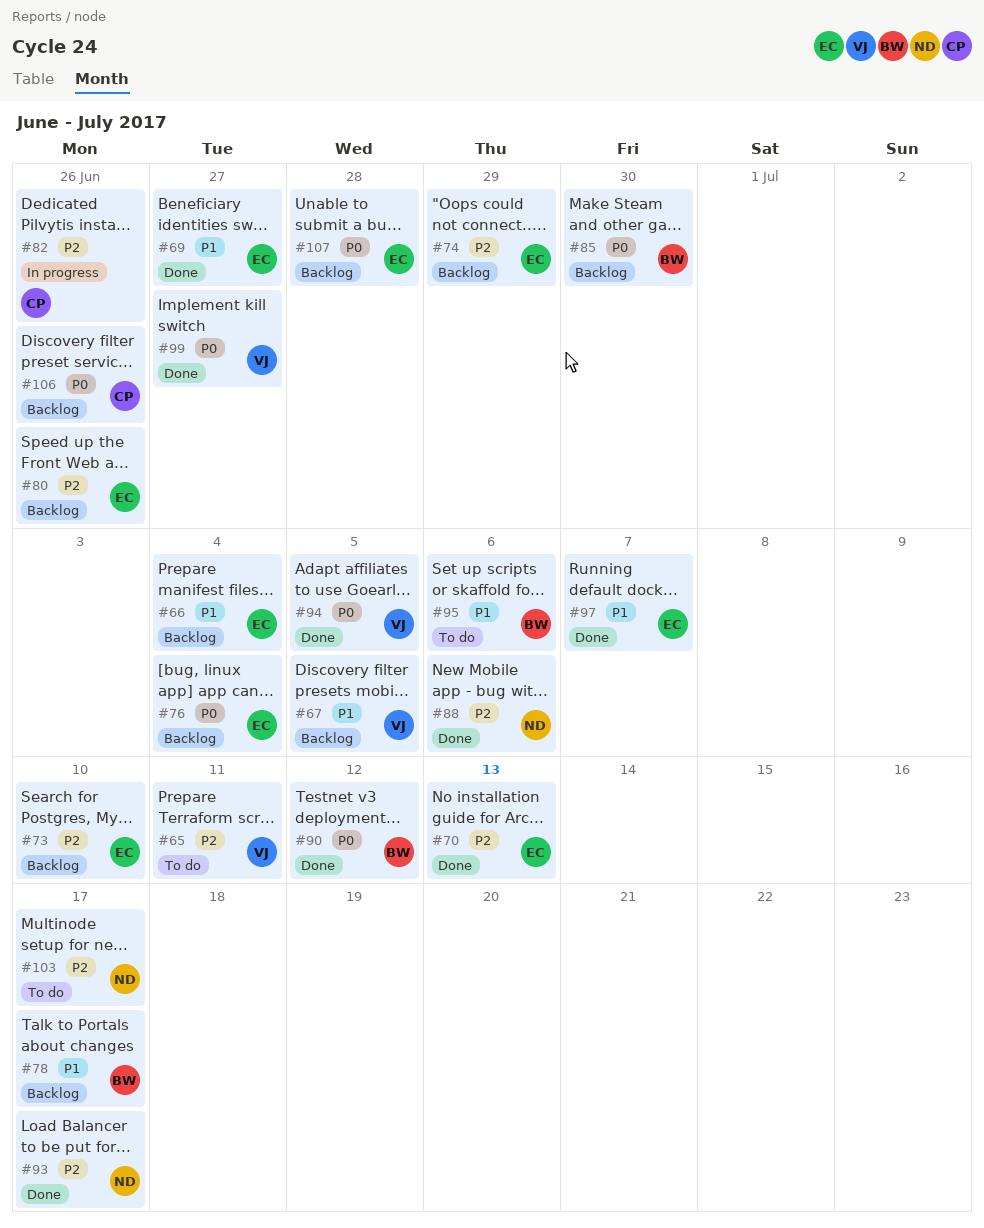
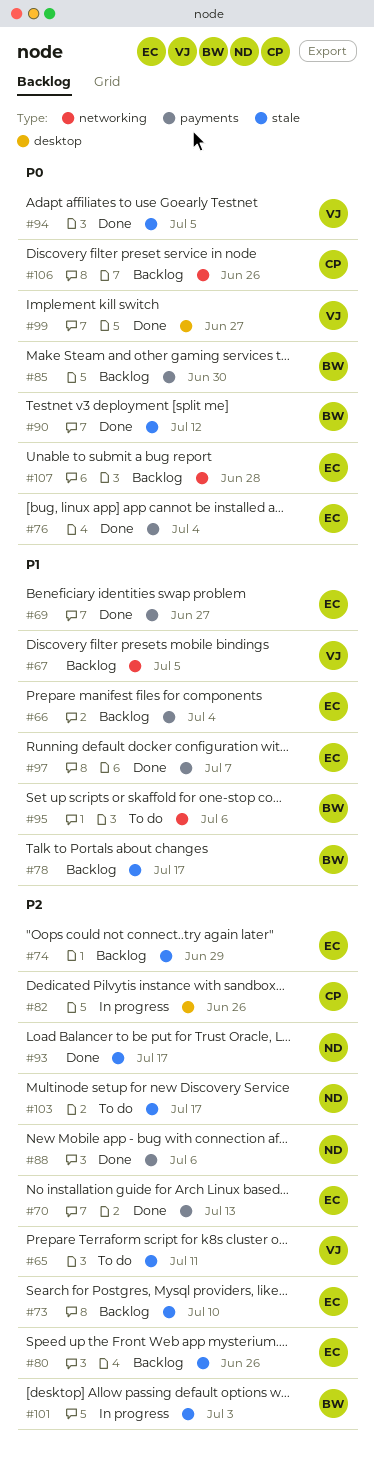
#76, status: Backlog -> Done
#101: none -> present

